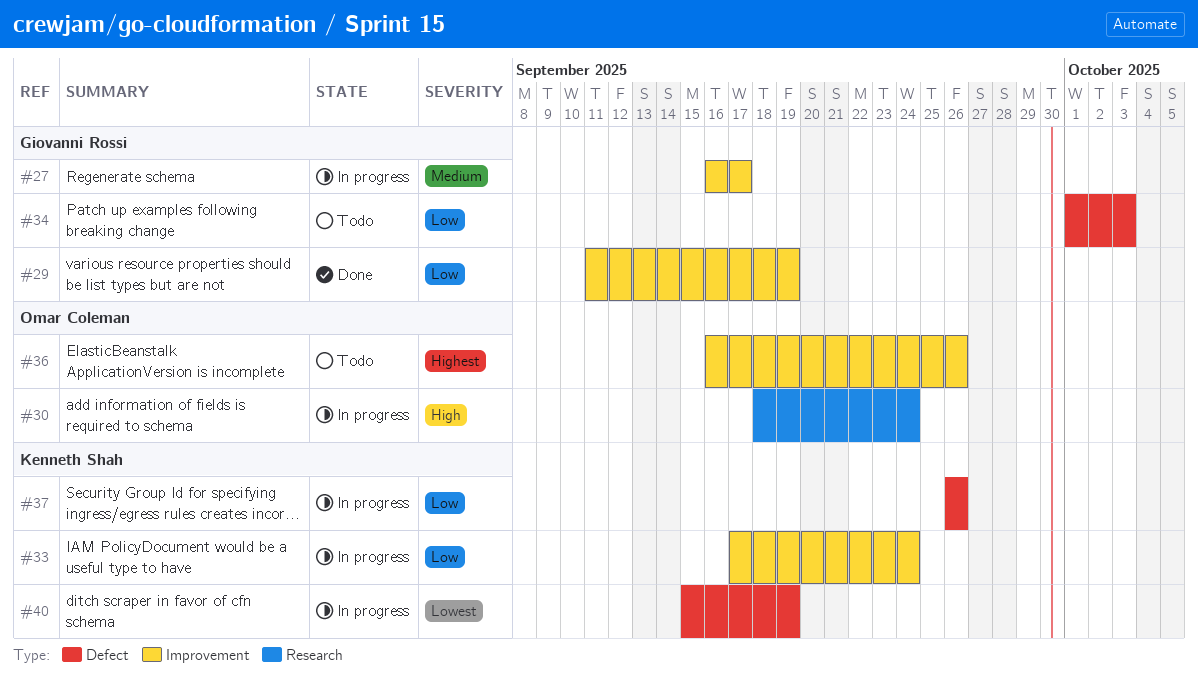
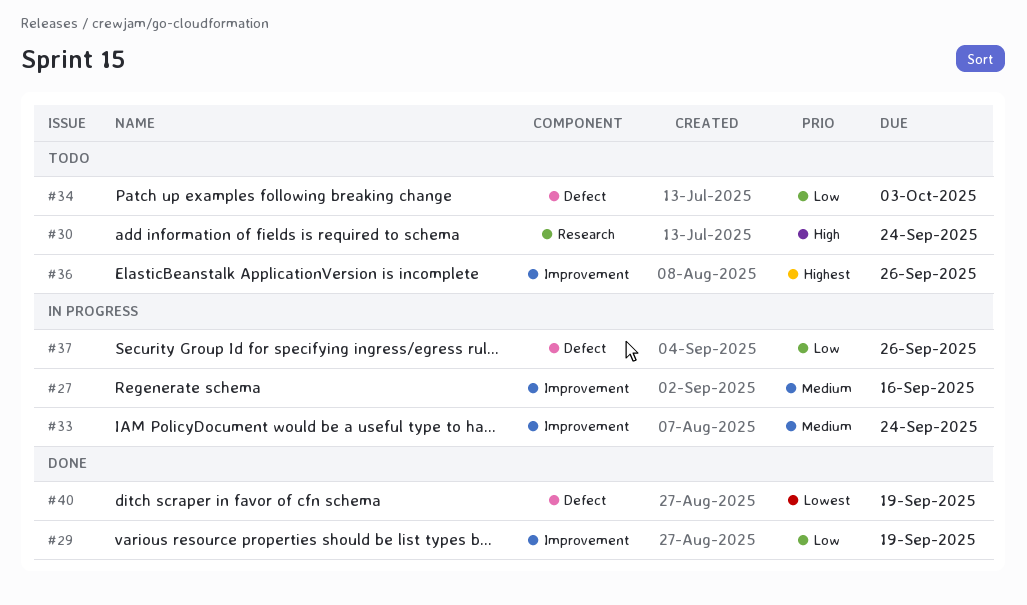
#27, due: Sep 17 -> Sep 16
#30, status: In progress -> Todo
#33, priority: Low -> Medium
#40, status: In progress -> Done

